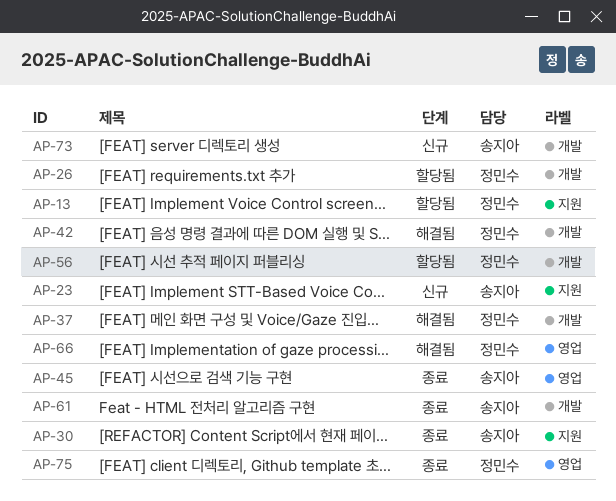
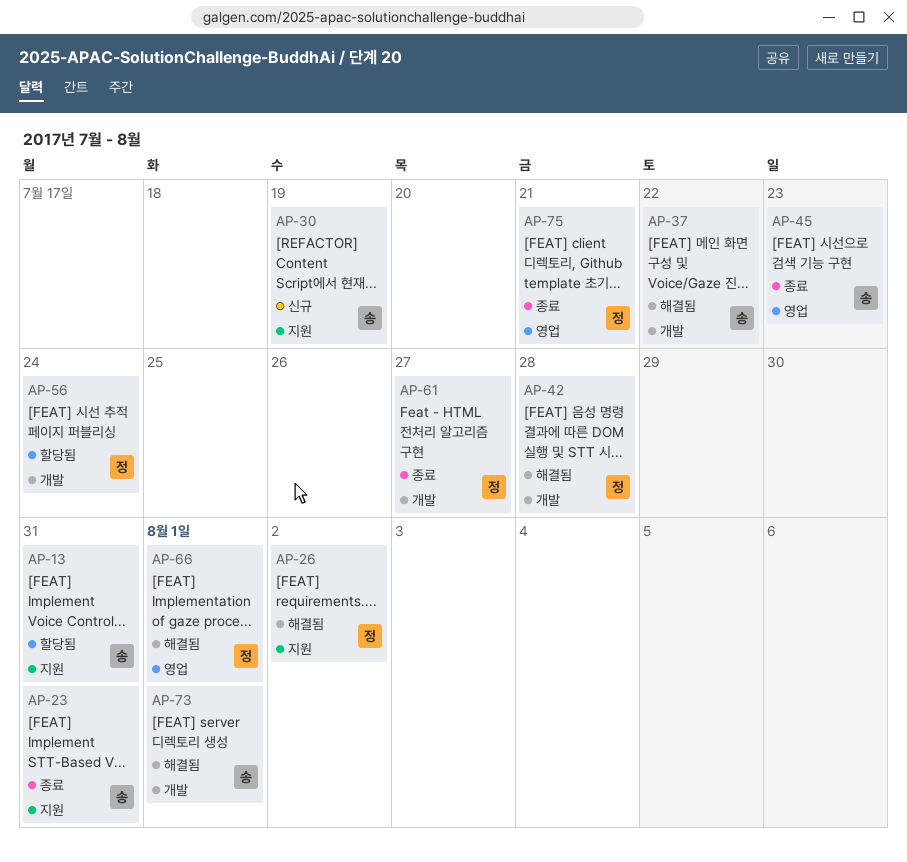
AP-13, owner: 정민수 -> 송지아
AP-23, status: 신규 -> 종료
AP-26, status: 할당됨 -> 해결됨
AP-26, label: 개발 -> 지원
AP-30, status: 종료 -> 신규
AP-37, owner: 정민수 -> 송지아
AP-61, owner: 송지아 -> 정민수
AP-73, status: 신규 -> 해결됨

